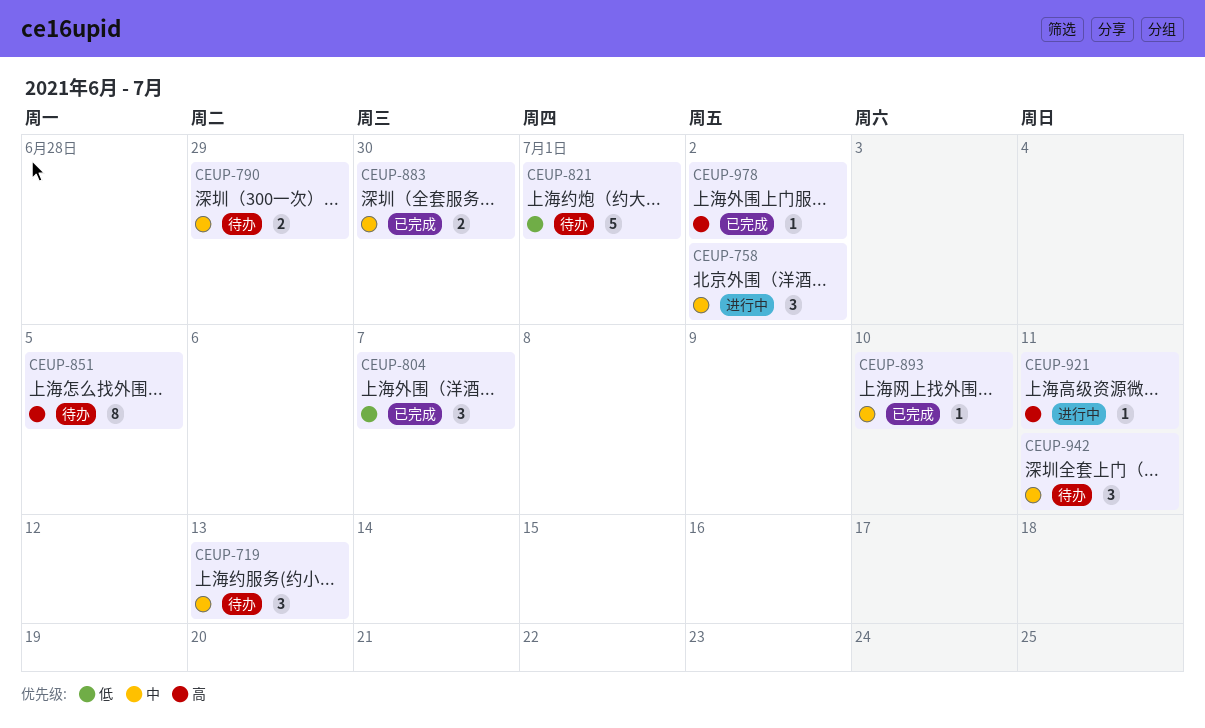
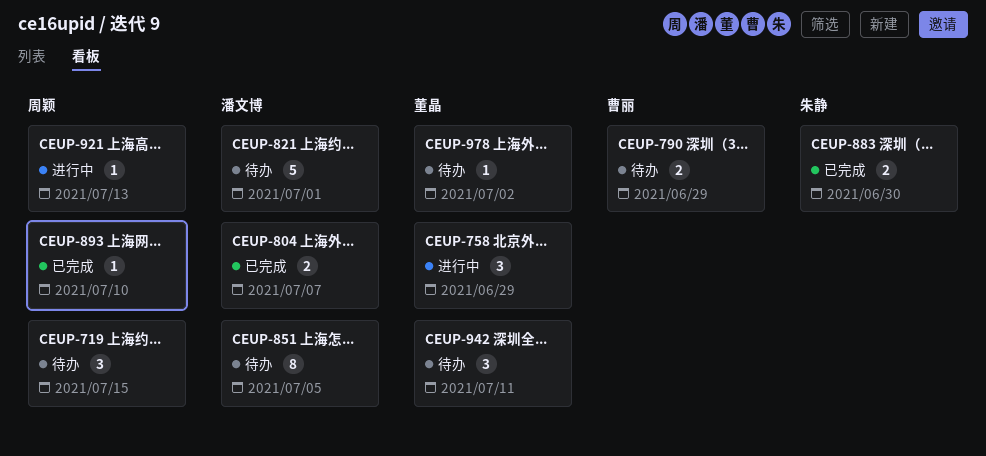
CEUP-719, due: Jul 13 -> Jul 15
CEUP-758, due: Jul 2 -> Jun 29
CEUP-804, estimate: 3 -> 2
CEUP-921, due: Jul 11 -> Jul 13
CEUP-978, status: 已完成 -> 待办

